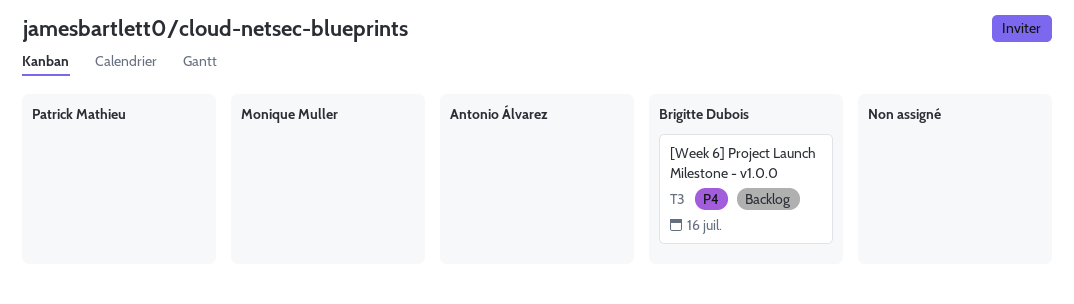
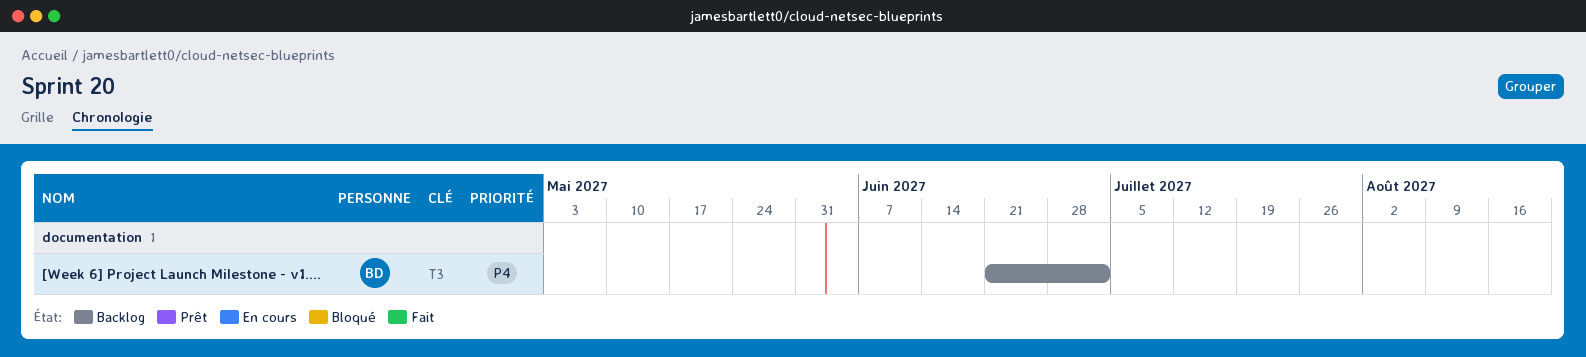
T3, due: Jul 16 -> Jul 2

